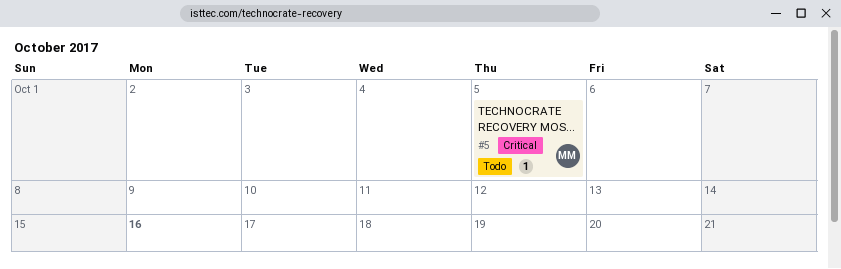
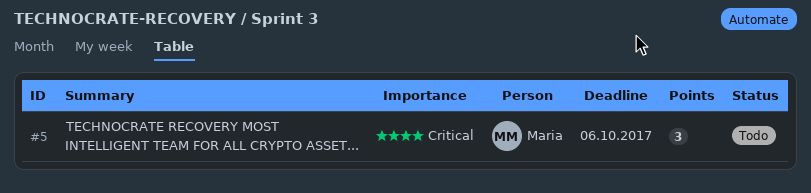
#5, estimate: 1 -> 3
#5, due: Oct 5 -> Oct 6

